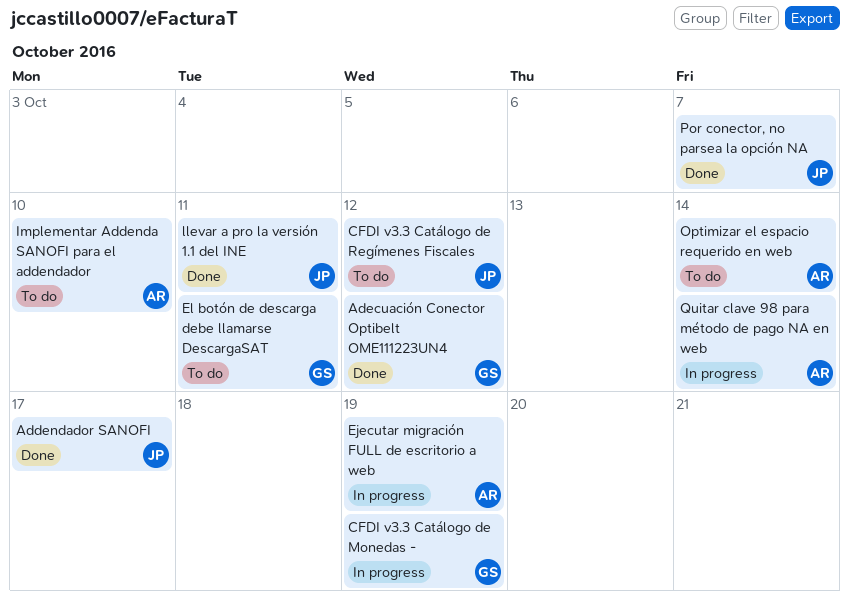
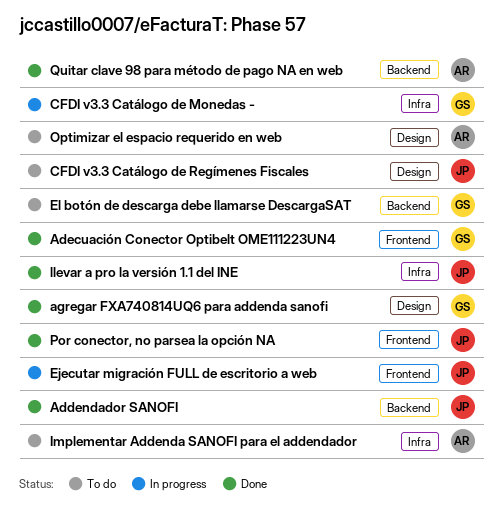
agregar FXA740814UQ6 para addenda sanofi: none -> present
Ejecutar migración FULL de escritorio a web, owner: AR -> JP
Quitar clave 98 para método de pago NA en web, status: In progress -> Done

